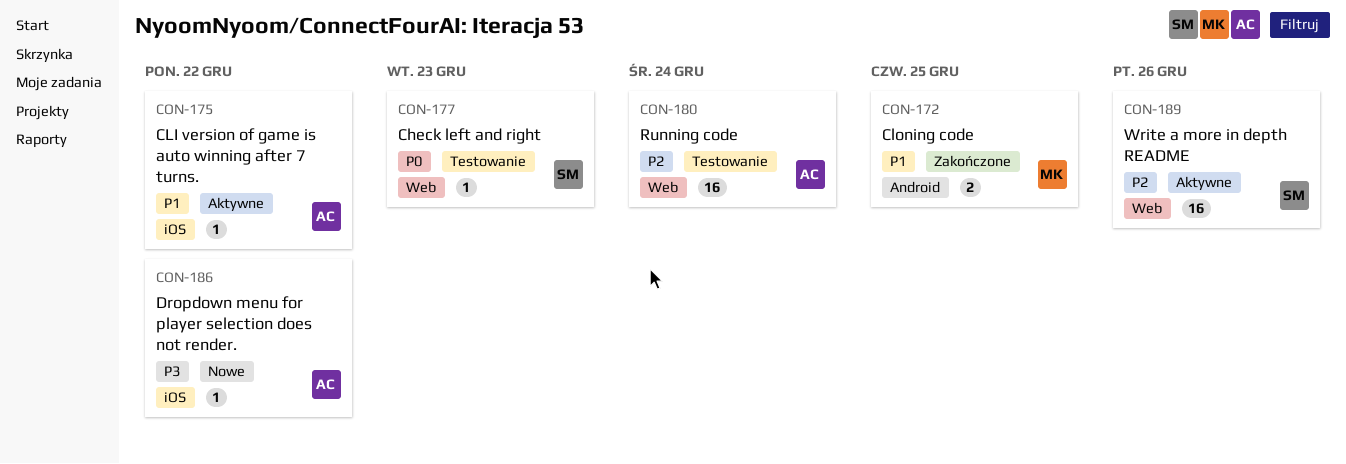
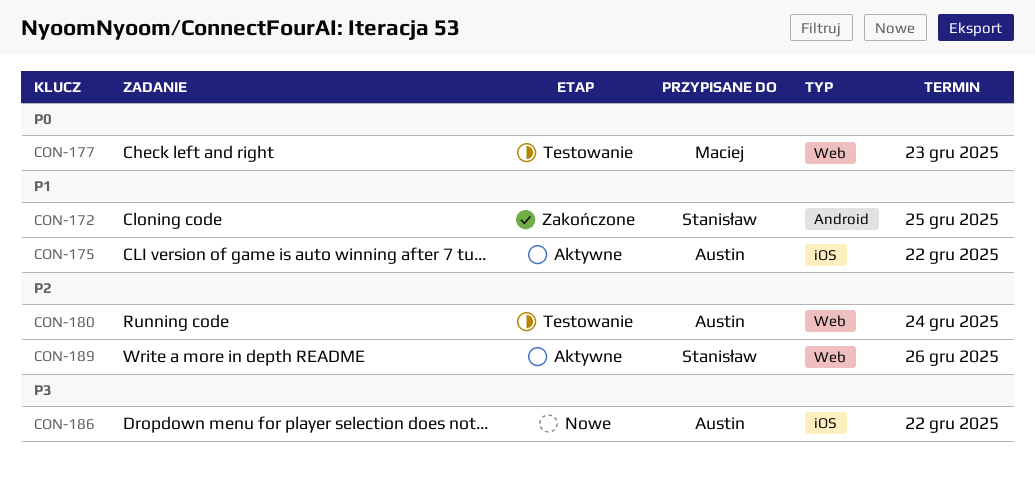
CON-172, owner: Maciej -> Stanisław
CON-177, owner: Stanisław -> Maciej

